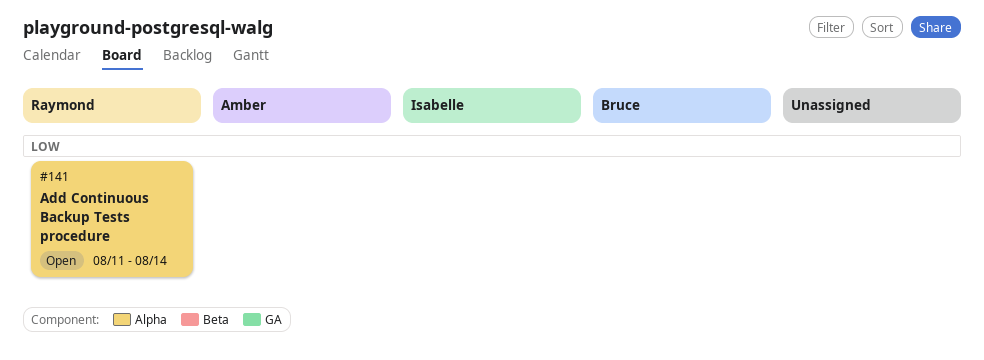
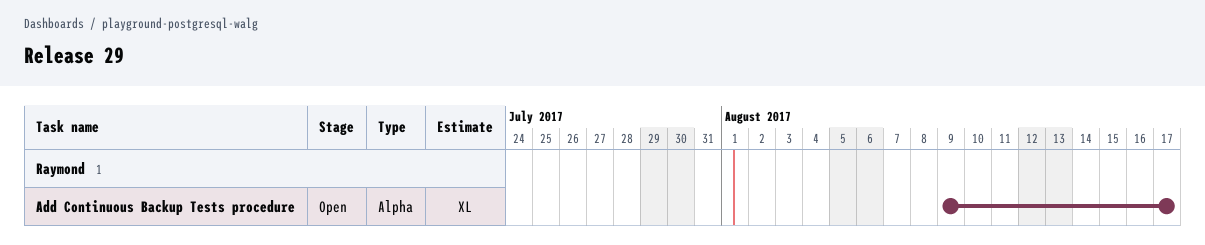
Add Continuous Backup Tests procedure, start: Aug 11 -> Aug 9
Add Continuous Backup Tests procedure, due: Aug 14 -> Aug 17

